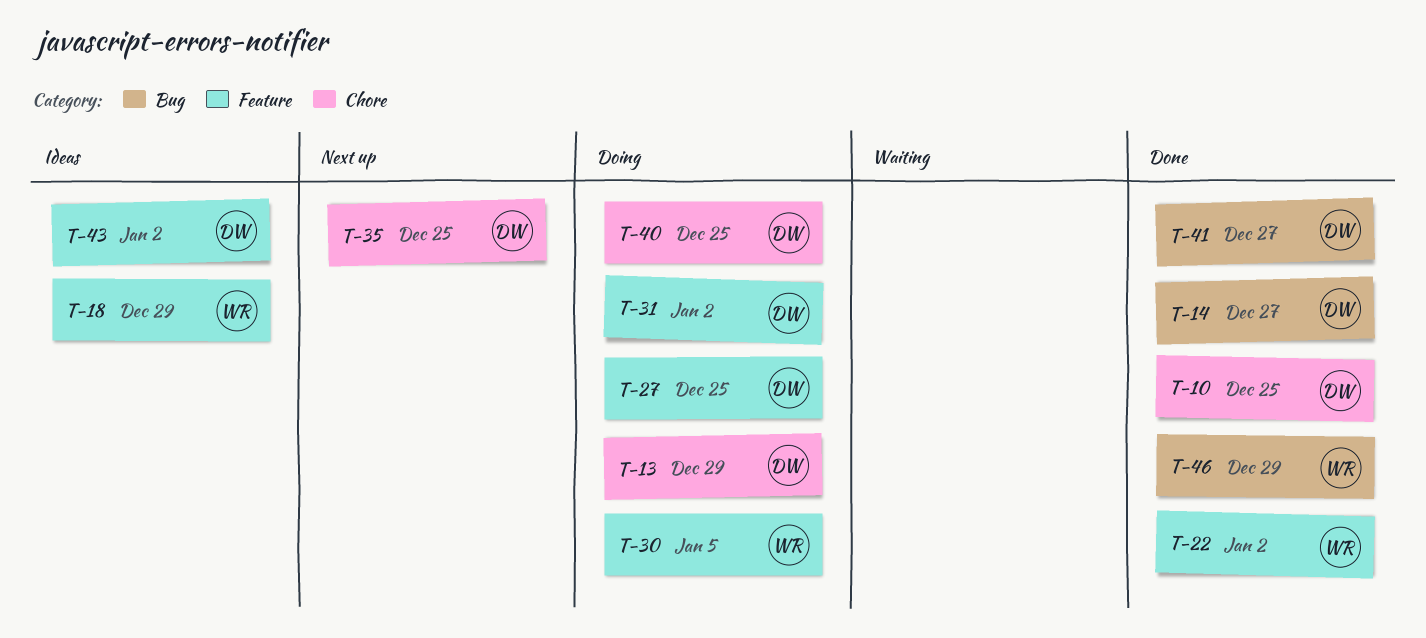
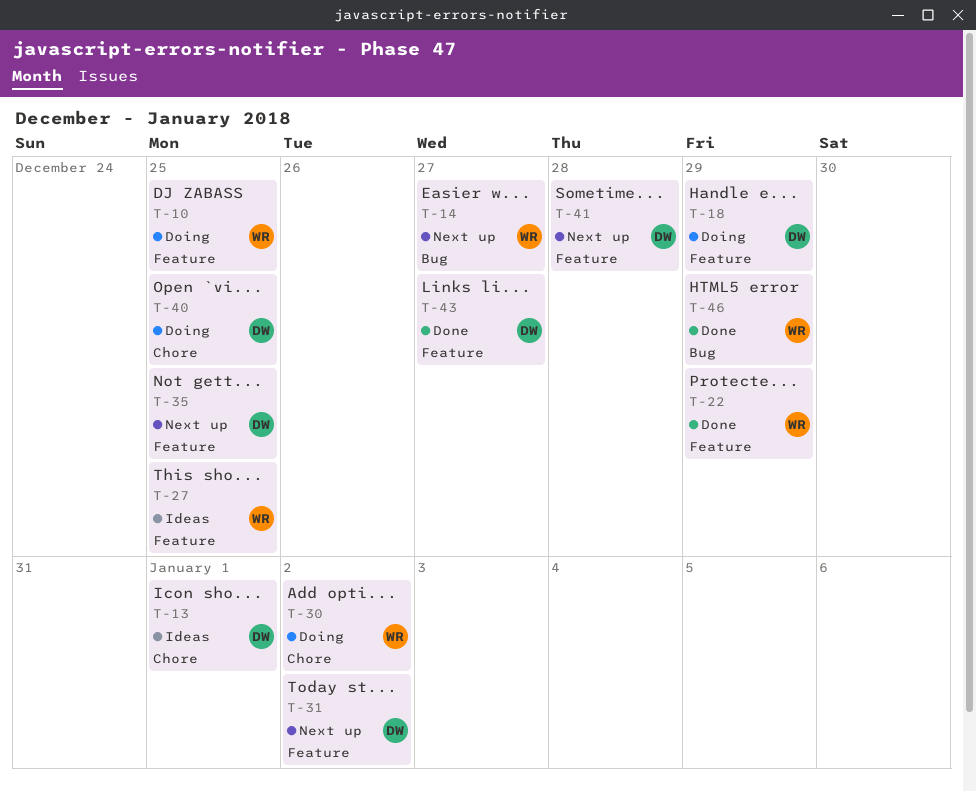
T-10, status: Done -> Doing
T-10, owner: DW -> WR
T-10, label: Chore -> Feature
T-13, status: Doing -> Ideas
T-13, due: Dec 29 -> Jan 1
T-14, status: Done -> Next up
T-14, owner: DW -> WR
T-18, status: Ideas -> Doing
T-18, owner: WR -> DW
T-22, due: Jan 2 -> Dec 29
T-27, status: Doing -> Ideas
T-27, owner: DW -> WR
T-30, label: Feature -> Chore
T-30, due: Jan 5 -> Jan 2
T-31, status: Doing -> Next up
T-35, label: Chore -> Feature
T-41, status: Done -> Next up
T-41, label: Bug -> Feature
T-41, due: Dec 27 -> Dec 28
T-43, status: Ideas -> Done
T-43, due: Jan 2 -> Dec 27

